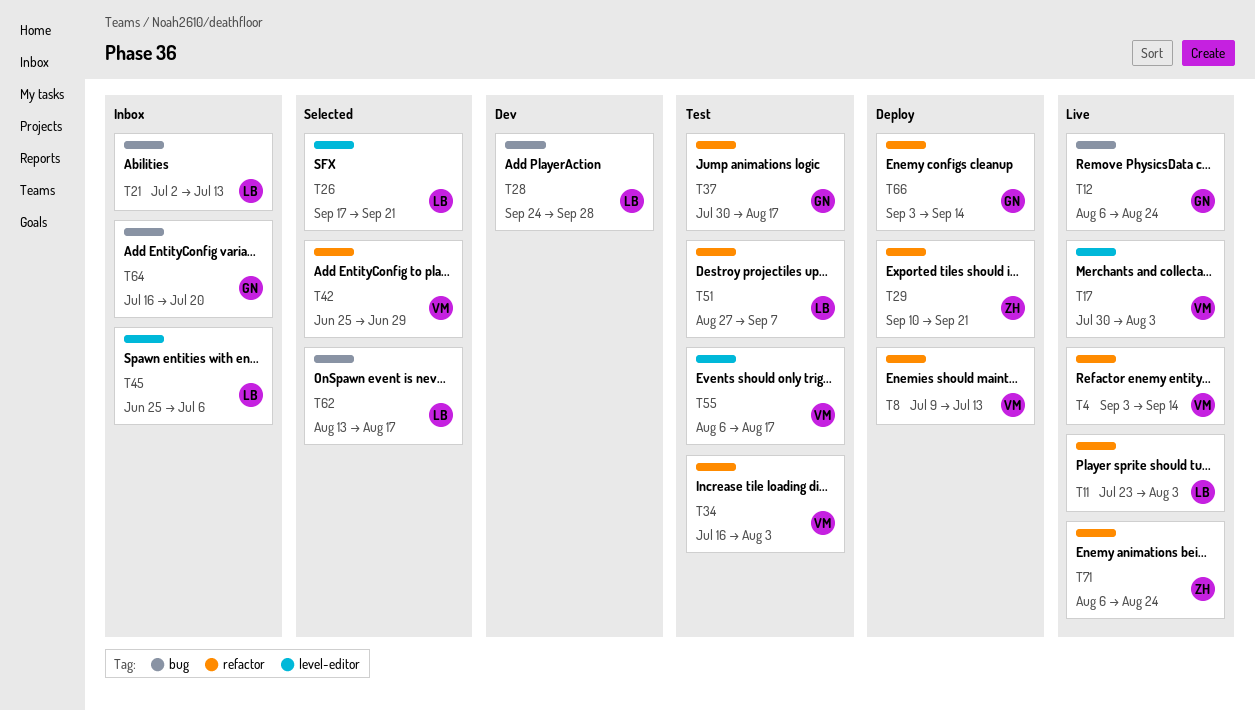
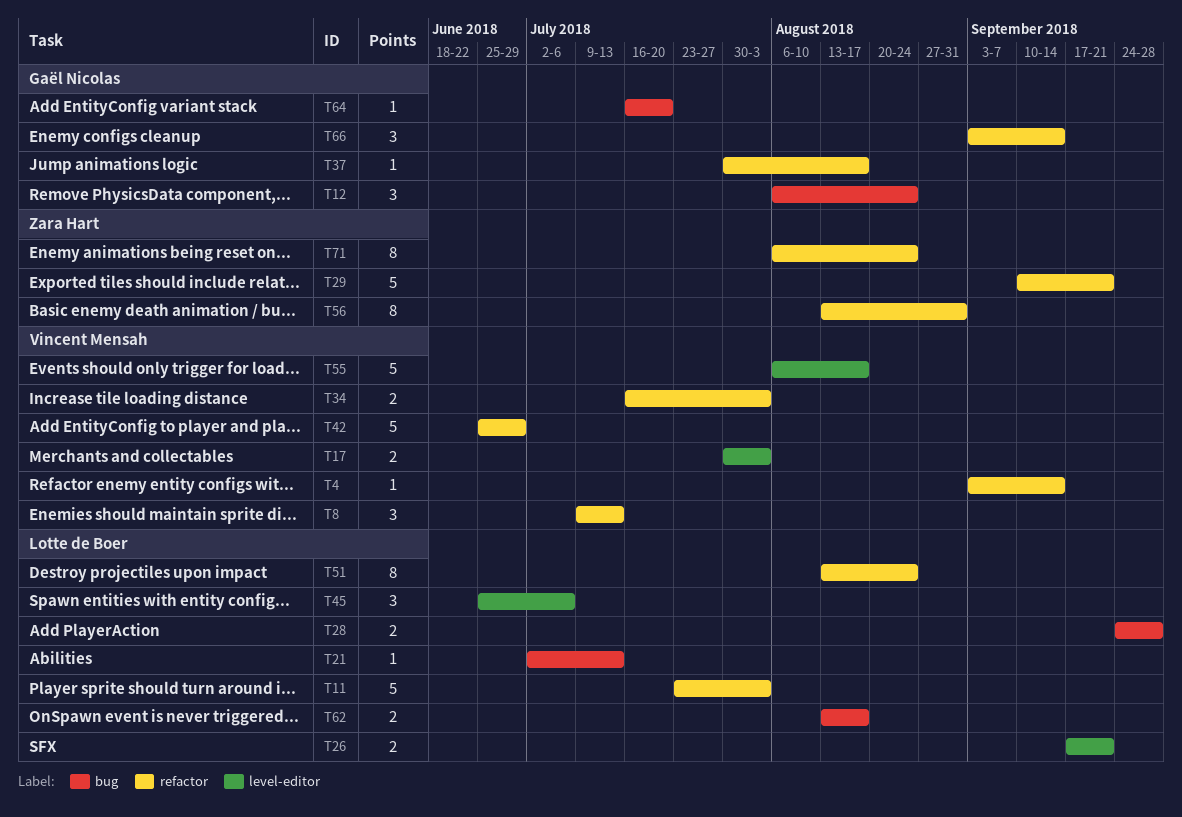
T51, start: Aug 27 -> Aug 13
T51, due: Sep 7 -> Aug 24
T56: none -> present

